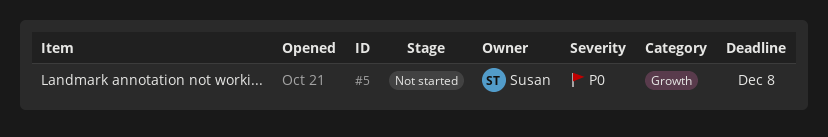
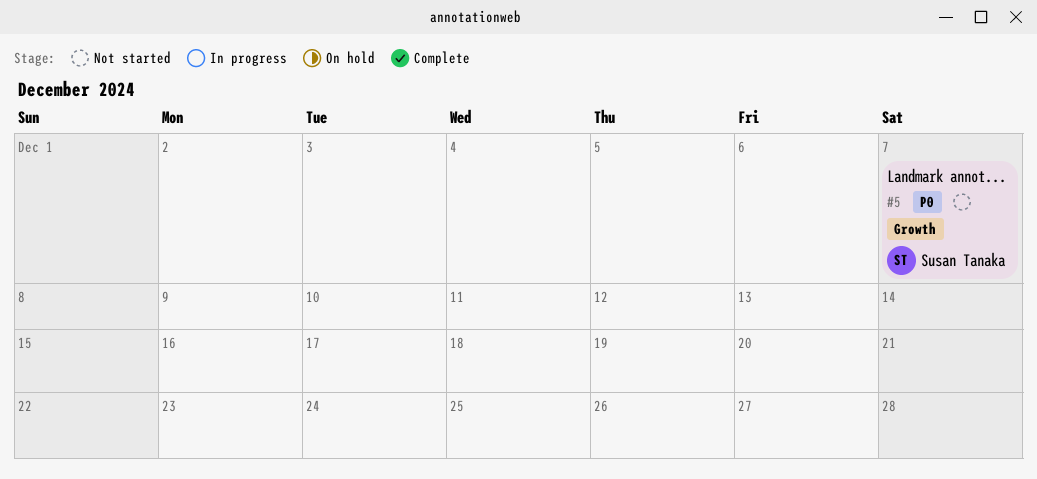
#5, due: Dec 8 -> Dec 7

